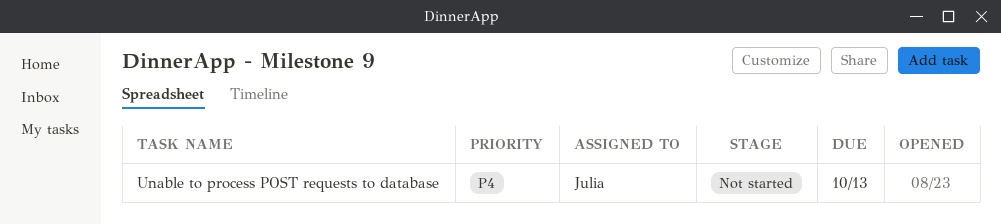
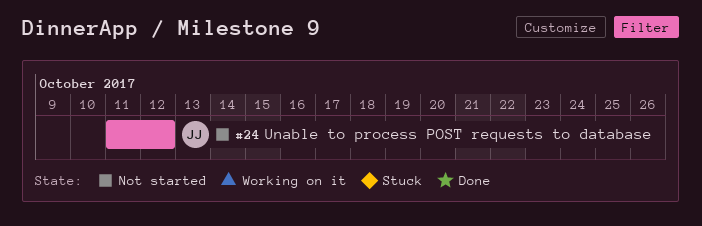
Unable to process POST requests to database, due: Oct 13 -> Oct 12

